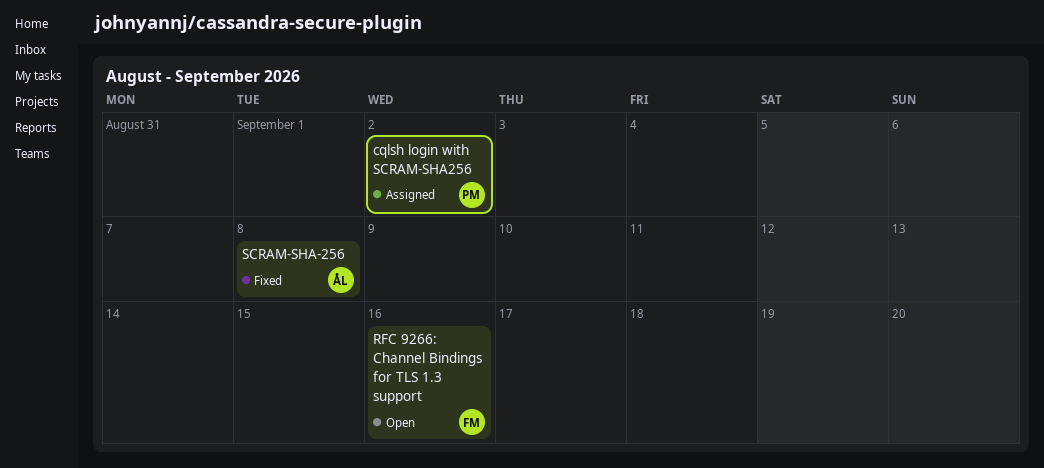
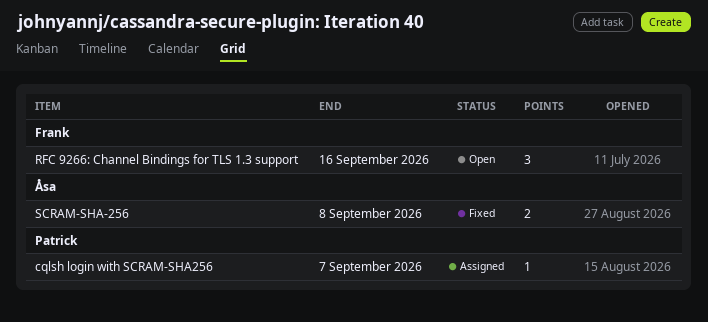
cqlsh login with SCRAM-SHA256, due: Sep 2 -> Sep 7

